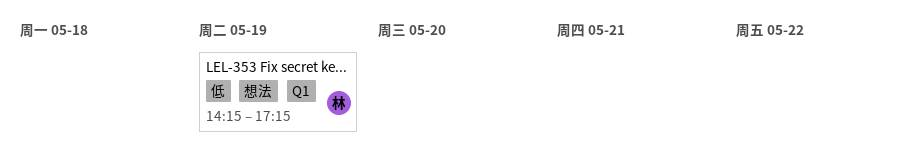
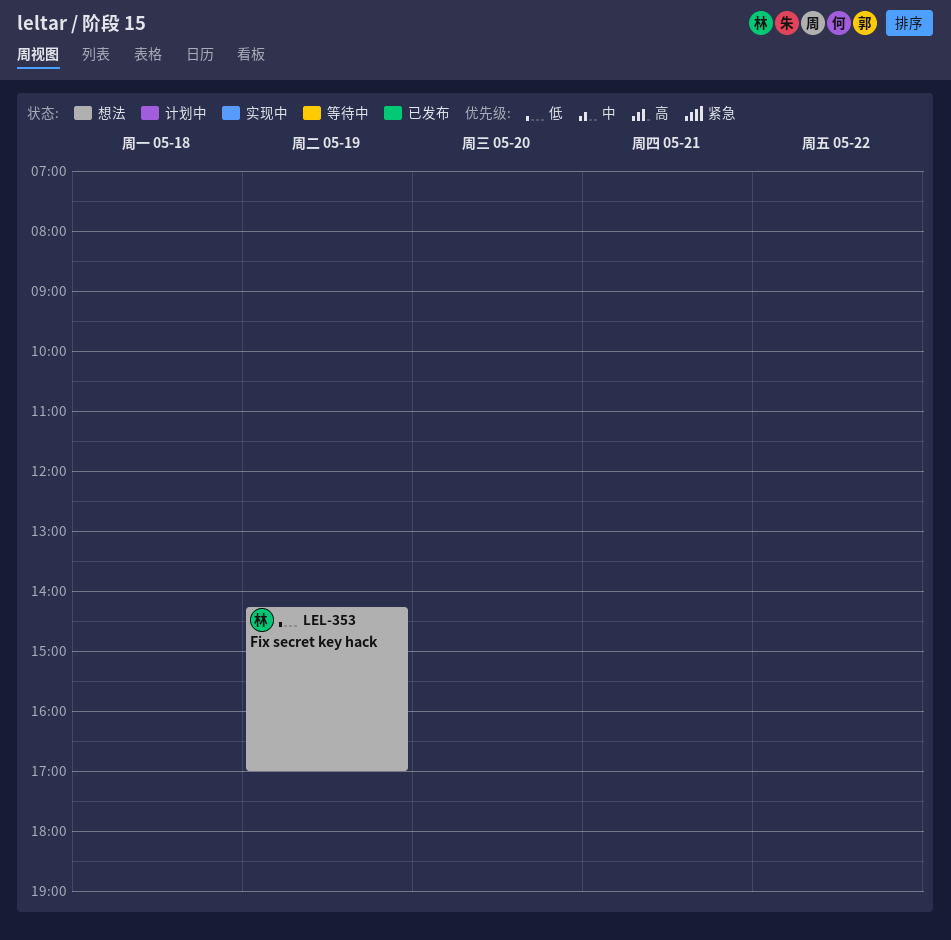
LEL-353, ends: 17:15 -> 17:00

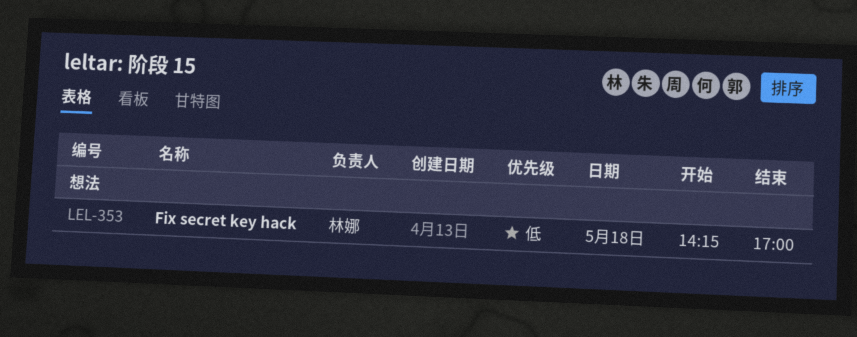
LEL-353, day: May 19 -> May 18

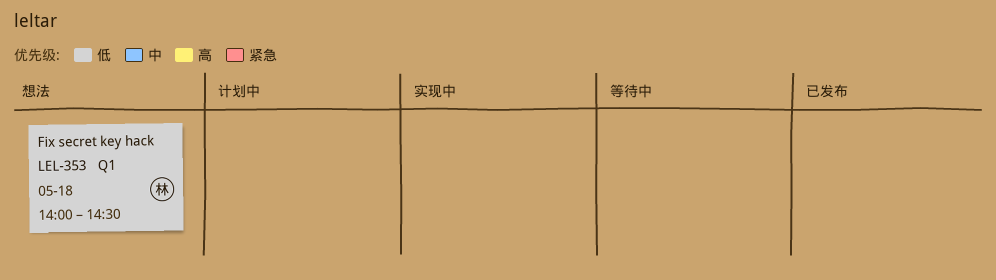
LEL-353, begins: 14:15 -> 14:00
LEL-353, ends: 17:00 -> 14:30

